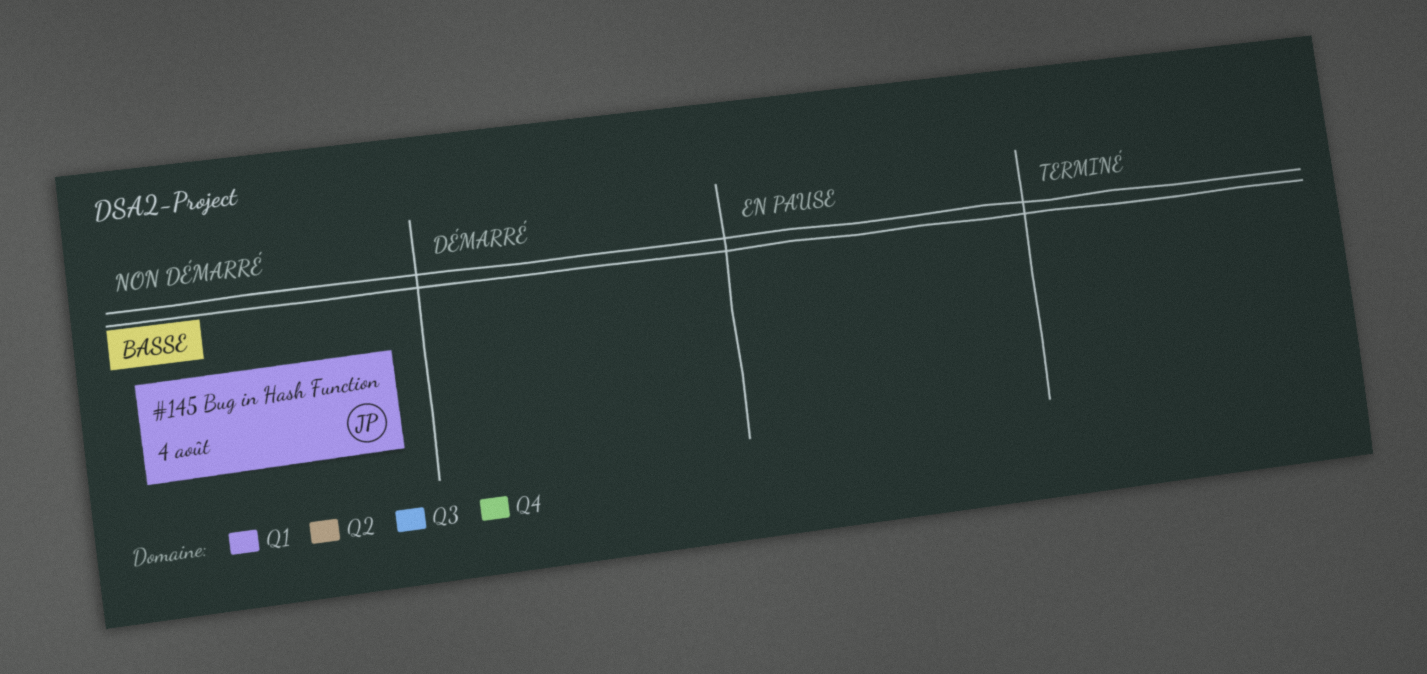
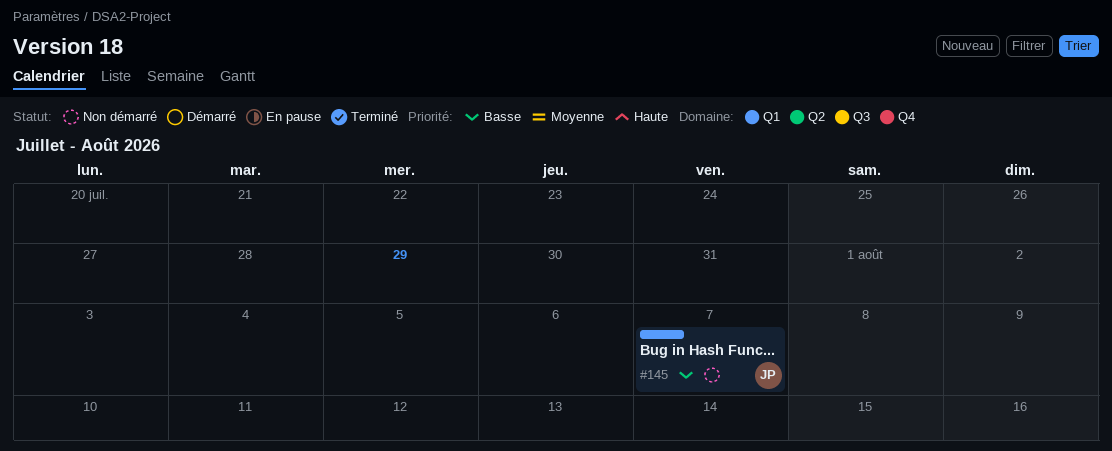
#145, due: Aug 4 -> Aug 7

